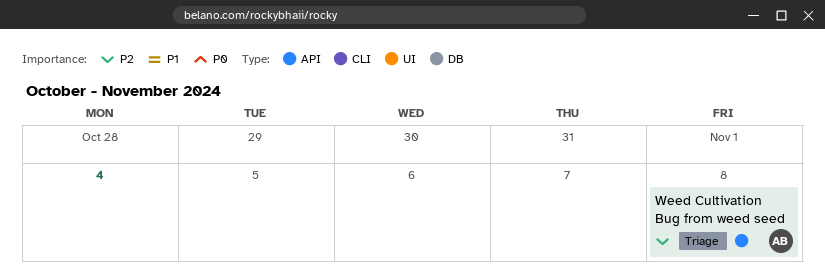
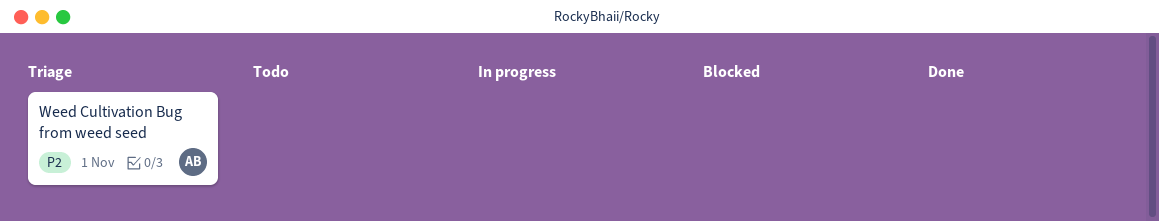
Weed Cultivation Bug from weed seed, due: Nov 8 -> Nov 1

